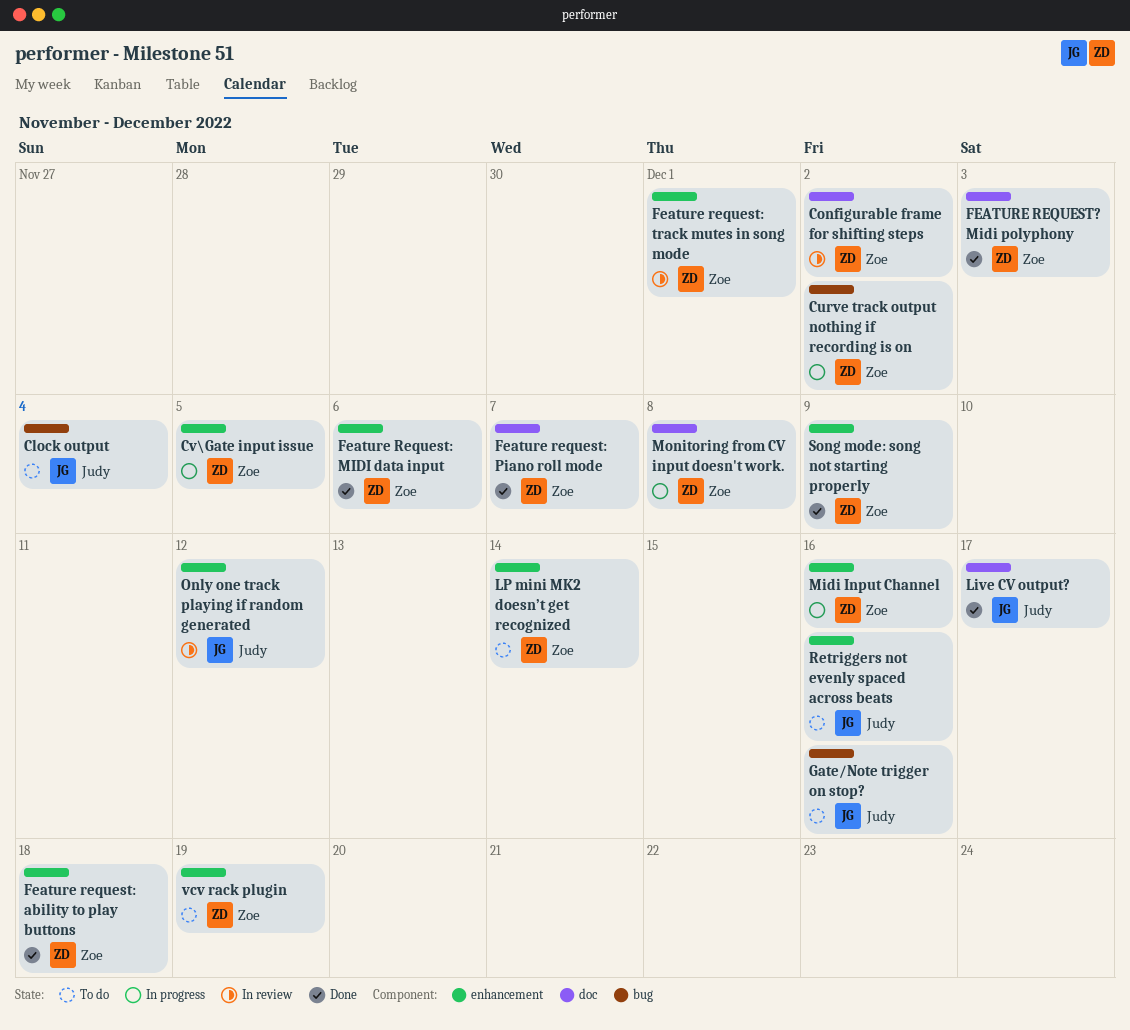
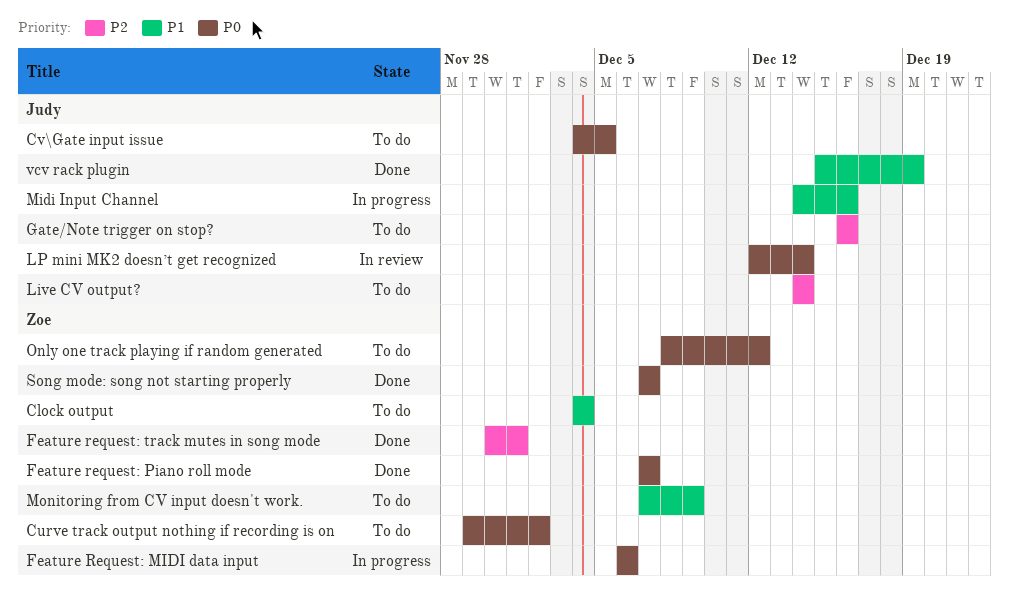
Clock output, owner: Judy -> Zoe
Configurable frame for shifting steps: present -> none
Curve track output nothing if recording is on, status: In progress -> To do
Cv\Gate input issue, status: In progress -> To do
Cv\Gate input issue, owner: Zoe -> Judy
Feature request: ability to play buttons: present -> none
Feature Request: MIDI data input, status: Done -> In progress
Feature request: track mutes in song mode, status: In review -> Done
FEATURE REQUEST? Midi polyphony: present -> none
Live CV output?, status: Done -> To do
Live CV output?, due: Dec 17 -> Dec 14
LP mini MK2 doesn’t get recognized, status: To do -> In review
LP mini MK2 doesn’t get recognized, owner: Zoe -> Judy
Midi Input Channel, owner: Zoe -> Judy
Monitoring from CV input doesn't work., status: In progress -> To do
Monitoring from CV input doesn't work., due: Dec 8 -> Dec 9
Only one track playing if random generated, status: In review -> To do
Only one track playing if random generated, owner: Judy -> Zoe
Retriggers not evenly spaced across beats: present -> none
Song mode: song not starting properly, due: Dec 9 -> Dec 7
vcv rack plugin, status: To do -> Done
vcv rack plugin, owner: Zoe -> Judy

